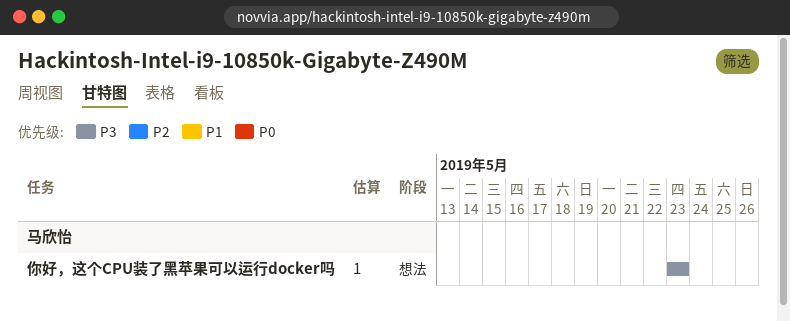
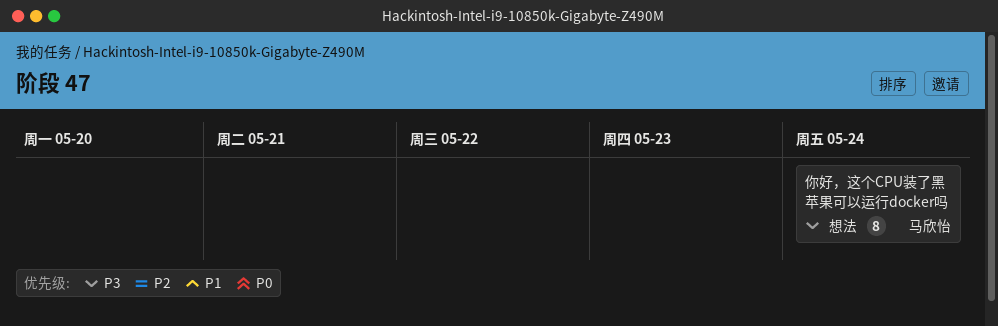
你好，这个CPU装了黑苹果可以运行docker吗, estimate: 1 -> 8
你好，这个CPU装了黑苹果可以运行docker吗, due: May 23 -> May 24

